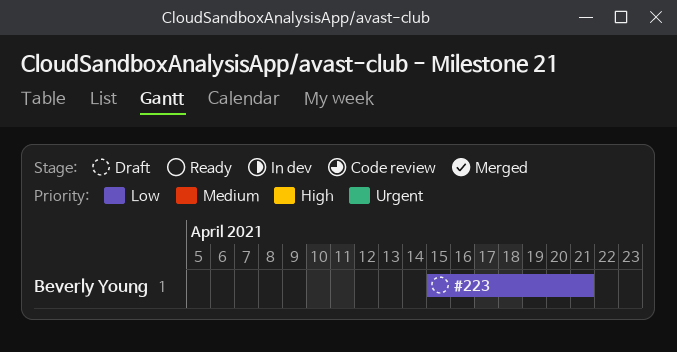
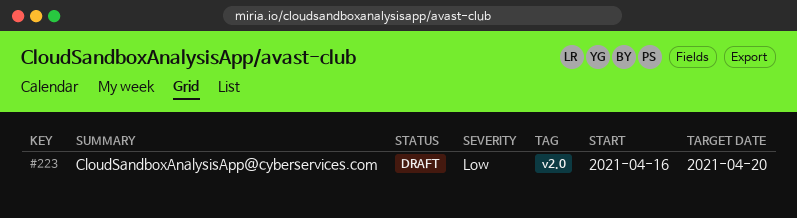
#223, start: Apr 15 -> Apr 16
#223, due: Apr 21 -> Apr 20

